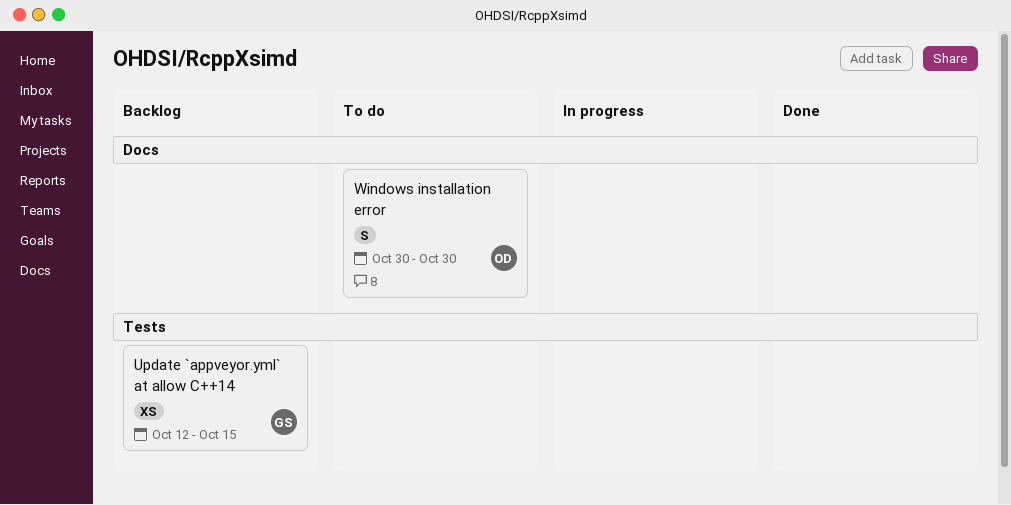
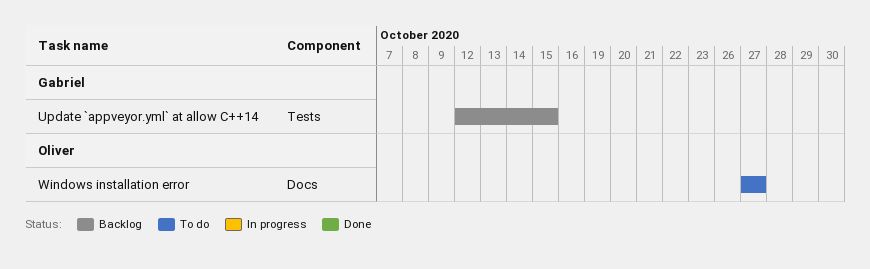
Windows installation error, start: Oct 30 -> Oct 27
Windows installation error, due: Oct 30 -> Oct 27

